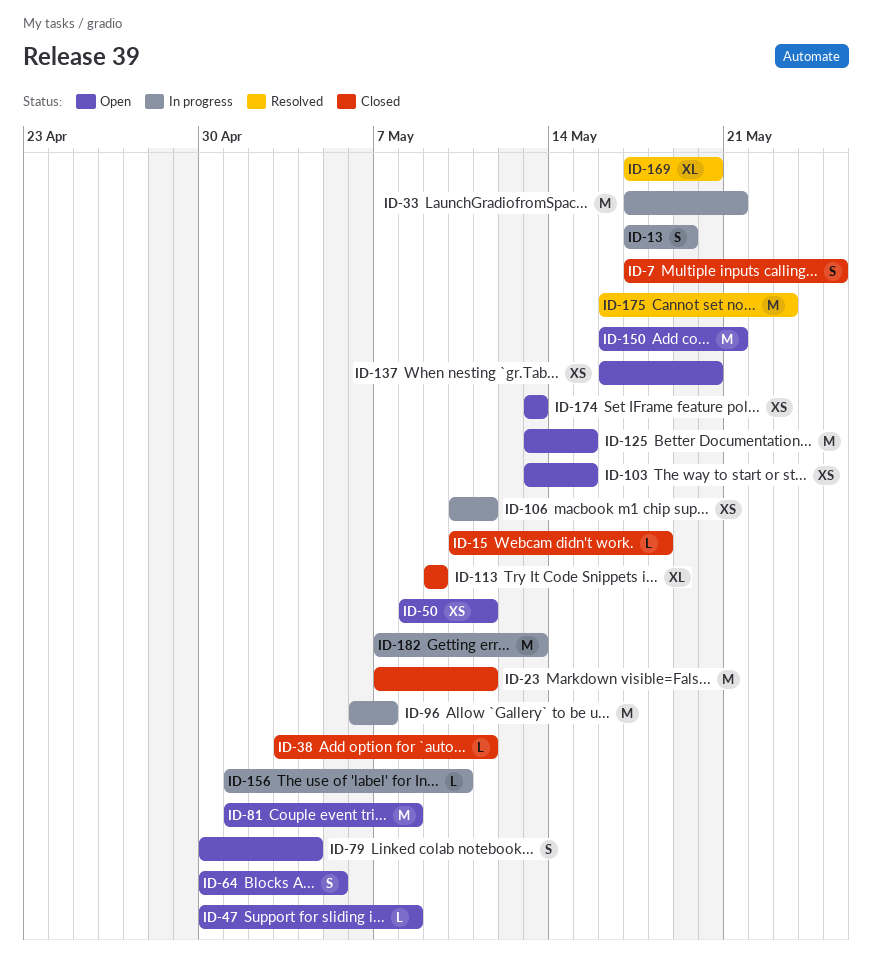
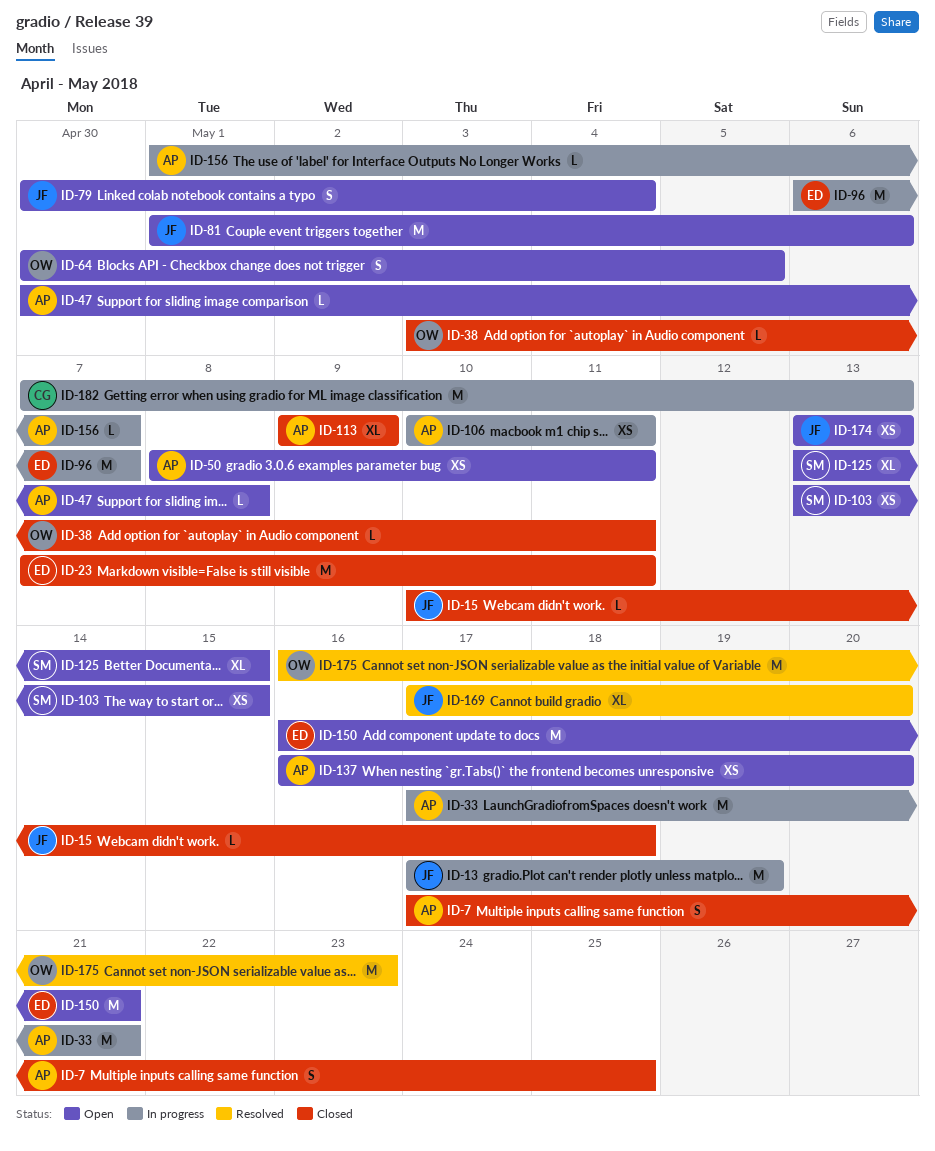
ID-13, estimate: S -> M
ID-81, due: May 8 -> May 6
ID-125, estimate: M -> XL
ID-156, due: May 10 -> May 7

